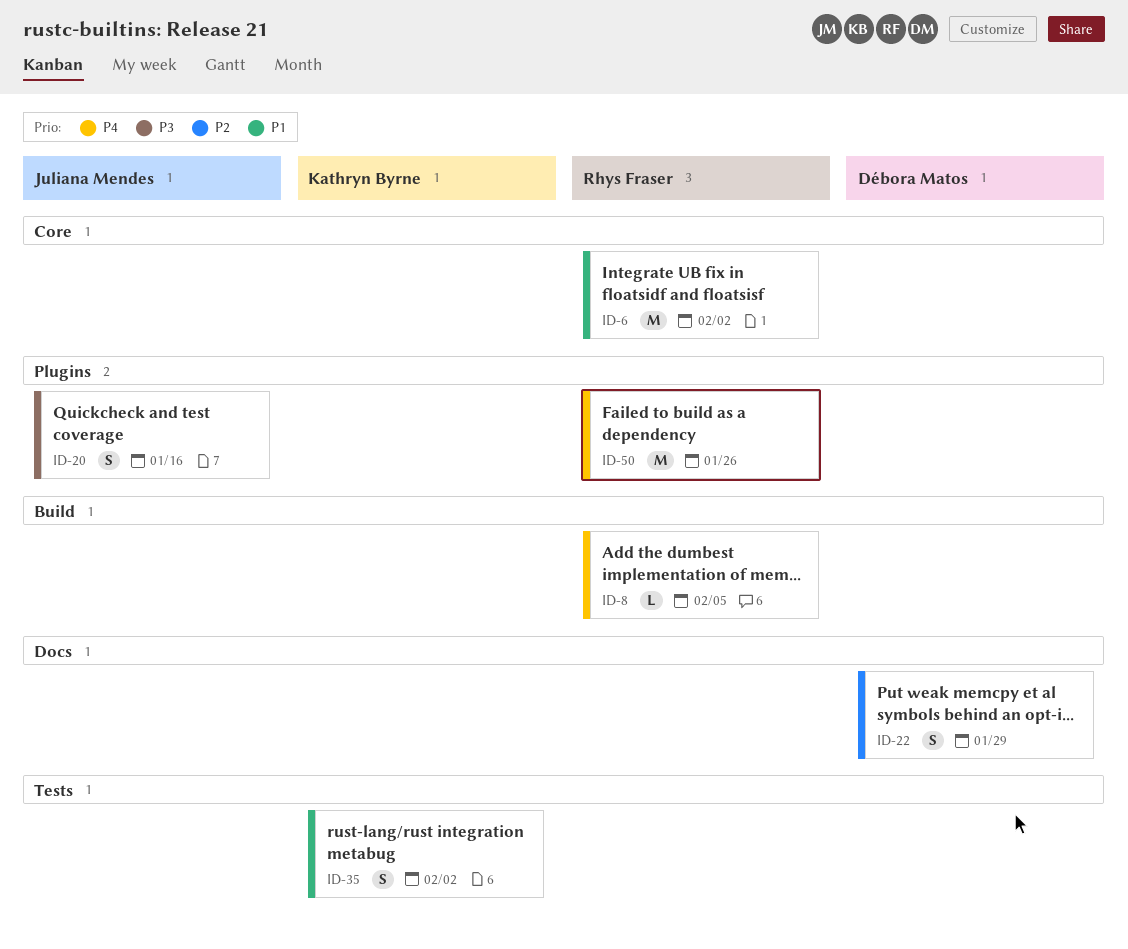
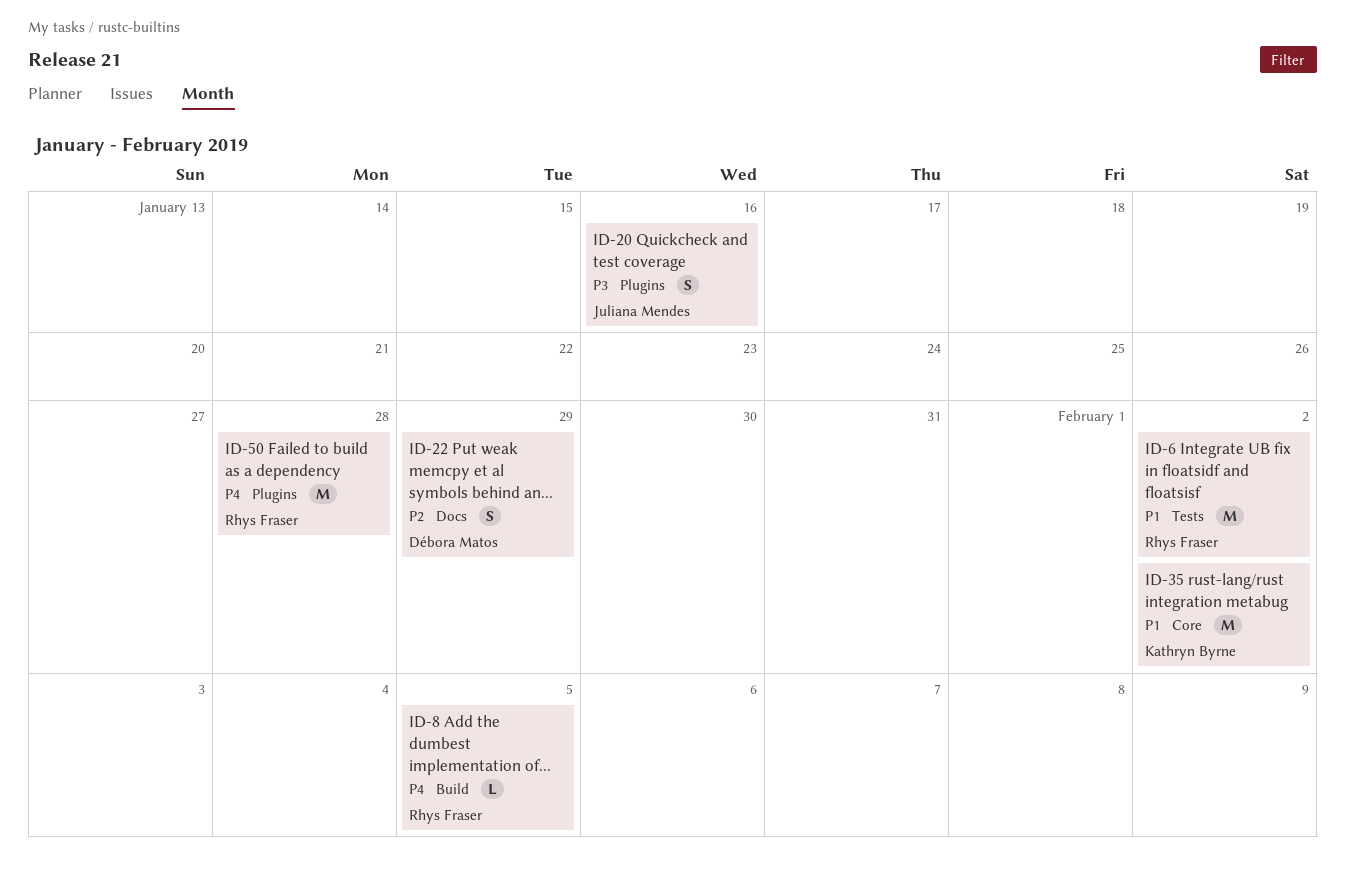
ID-6, label: Core -> Tests
ID-35, label: Tests -> Core
ID-35, estimate: S -> M
ID-50, due: Jan 26 -> Jan 28

